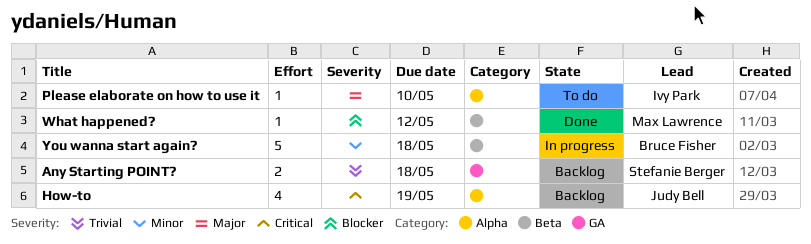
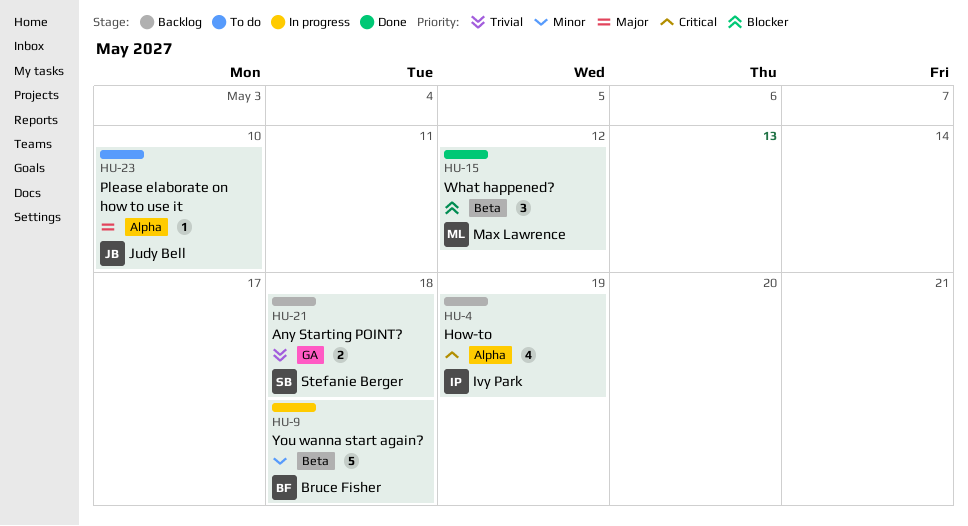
How-to, owner: Judy Bell -> Ivy Park
Please elaborate on how to use it, owner: Ivy Park -> Judy Bell
What happened?, estimate: 1 -> 3

